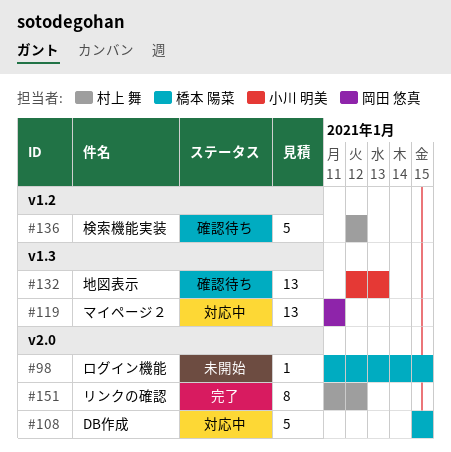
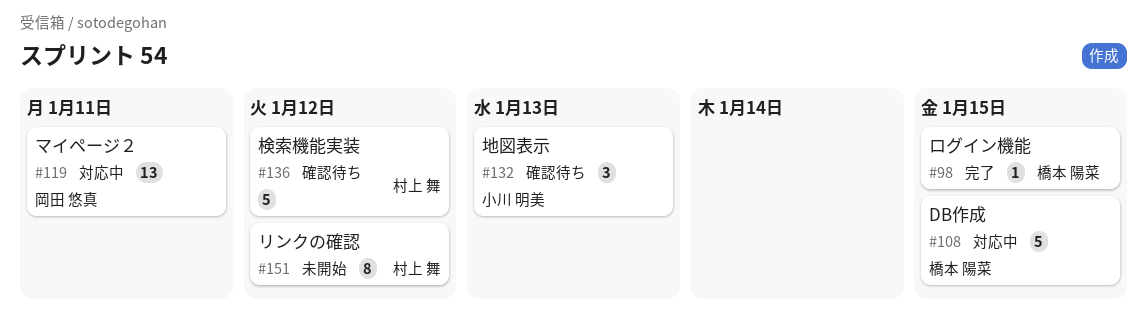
#98, status: 未開始 -> 完了
#132, estimate: 13 -> 3
#151, status: 完了 -> 未開始

